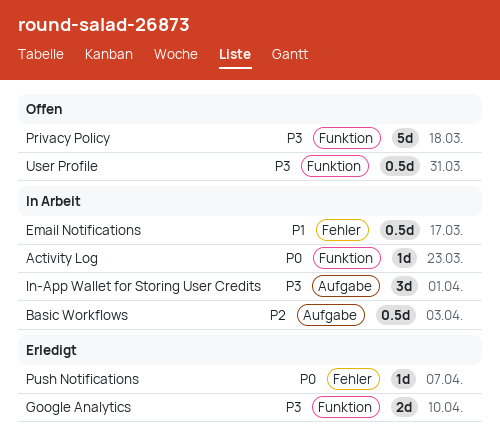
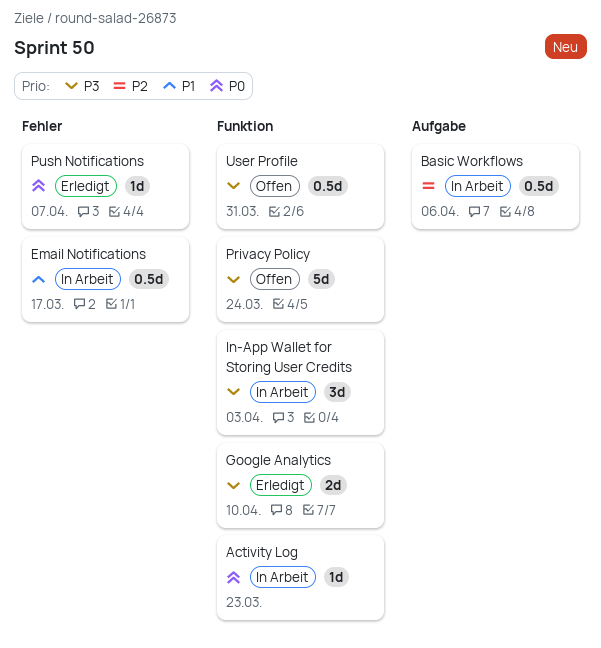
Basic Workflows, due: Apr 3 -> Apr 6
In-App Wallet for Storing User Credits, label: Aufgabe -> Funktion
In-App Wallet for Storing User Credits, due: Apr 1 -> Apr 3
Privacy Policy, due: Mar 18 -> Mar 24

